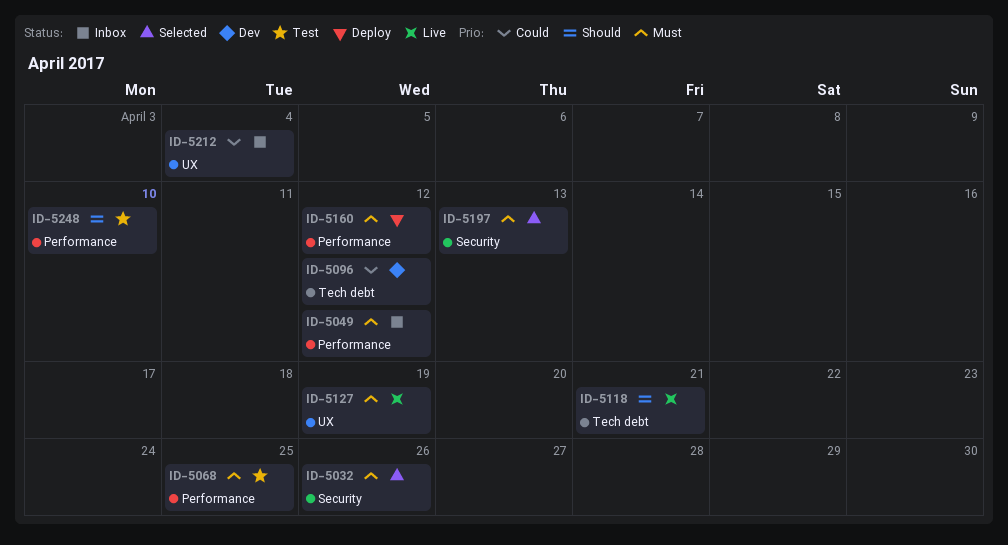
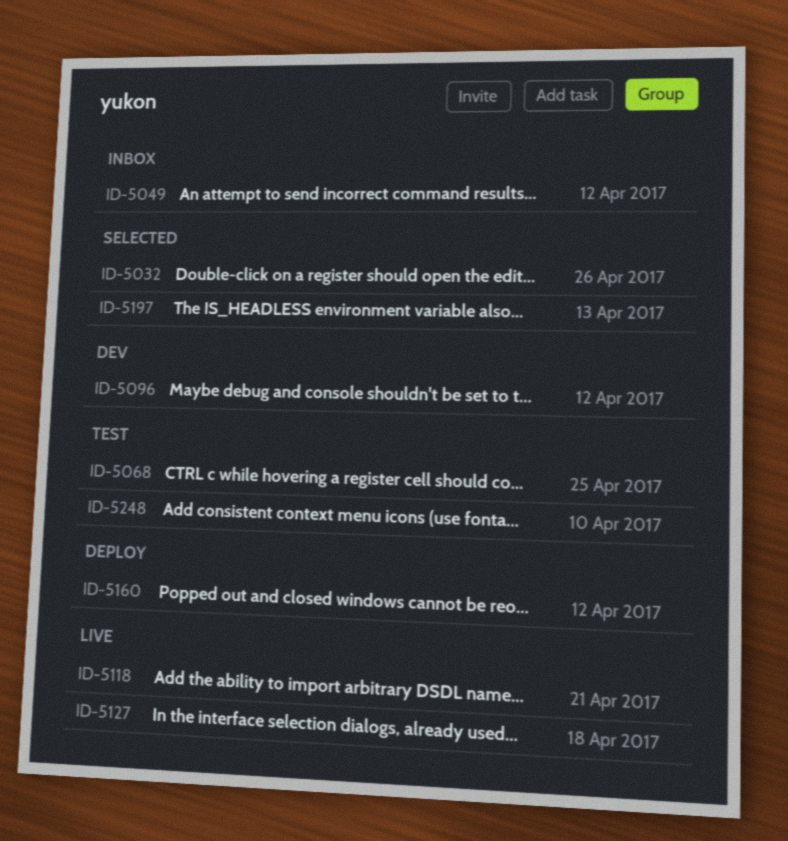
ID-5127, due: Apr 19 -> Apr 18
ID-5212: present -> none

